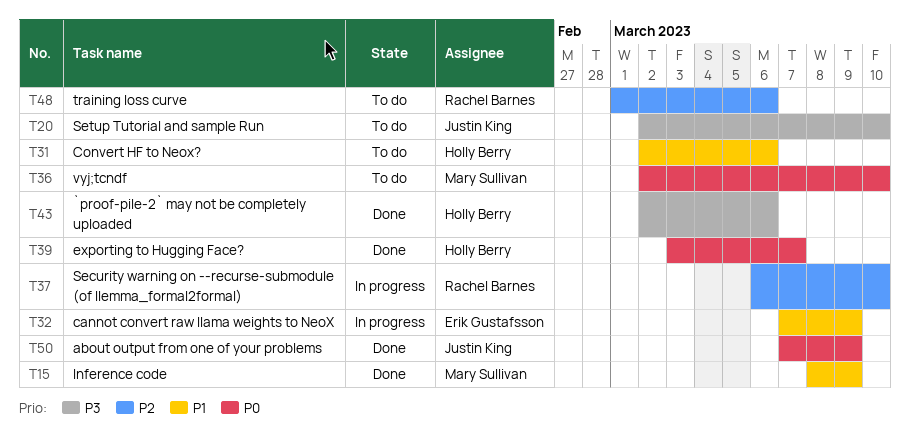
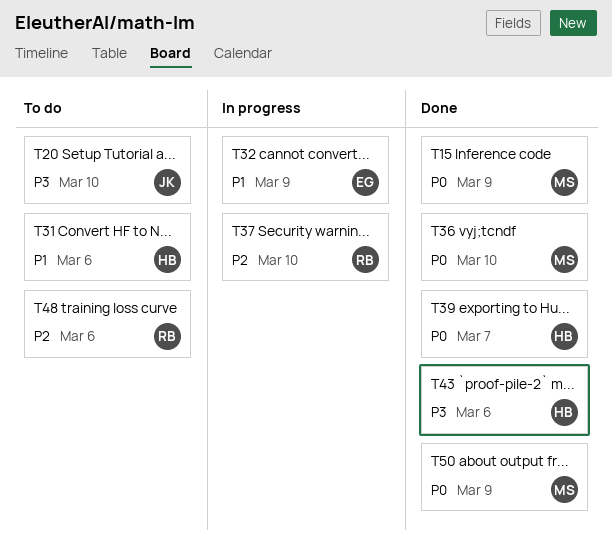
T15, priority: P1 -> P0
T36, status: To do -> Done
T50, owner: Justin King -> Mary Sullivan

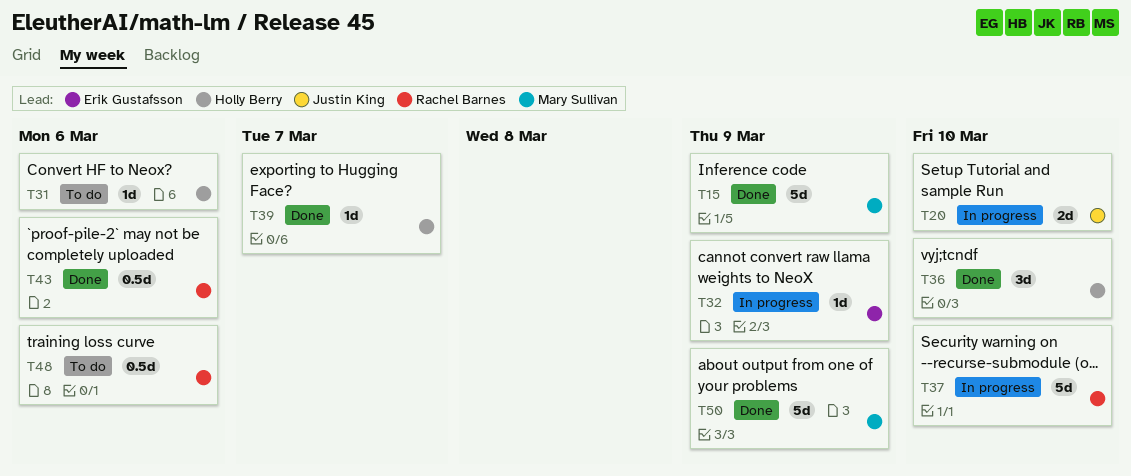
T20, status: To do -> In progress
T36, owner: Mary Sullivan -> Holly Berry
T43, owner: Holly Berry -> Rachel Barnes

